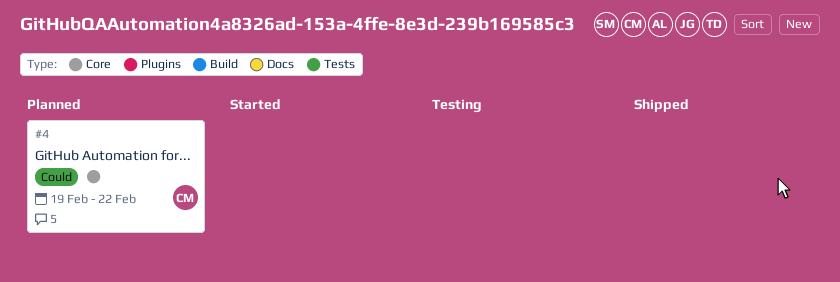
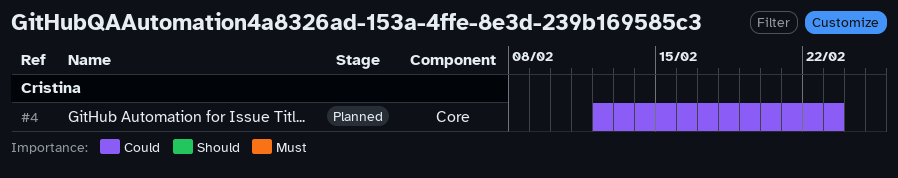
#4, start: Feb 19 -> Feb 12
#4, due: Feb 22 -> Feb 23

